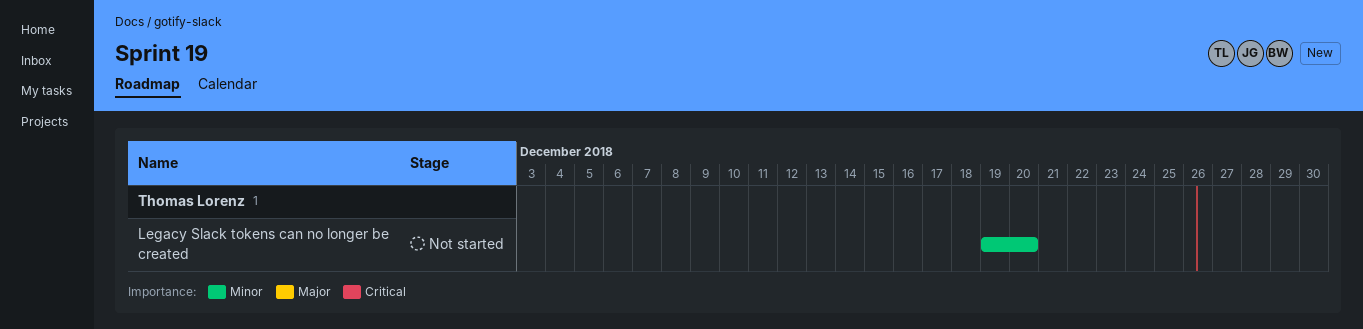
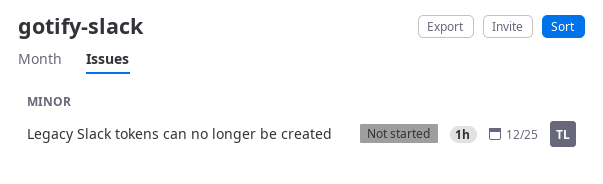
Legacy Slack tokens can no longer be created, due: Dec 20 -> Dec 25

